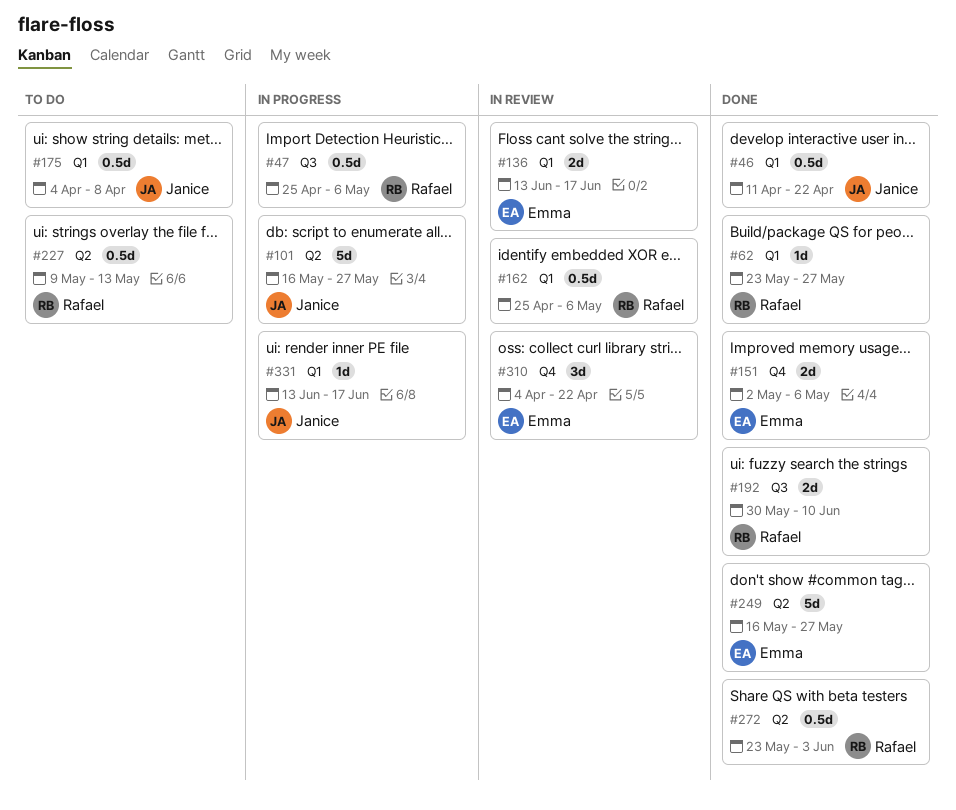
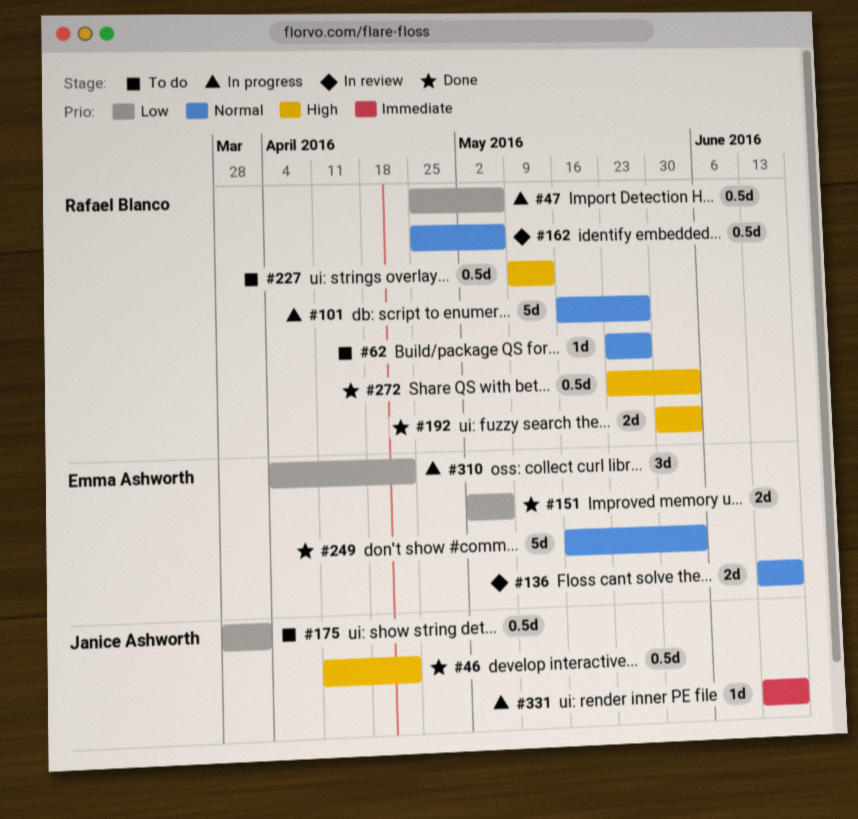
#62, status: Done -> To do
#101, owner: Janice Ashworth -> Rafael Blanco
#175, start: Apr 4 -> Mar 28
#175, due: Apr 8 -> Apr 1
#192, due: Jun 10 -> Jun 3
#249, due: May 27 -> Jun 3
#310, status: In review -> In progress

